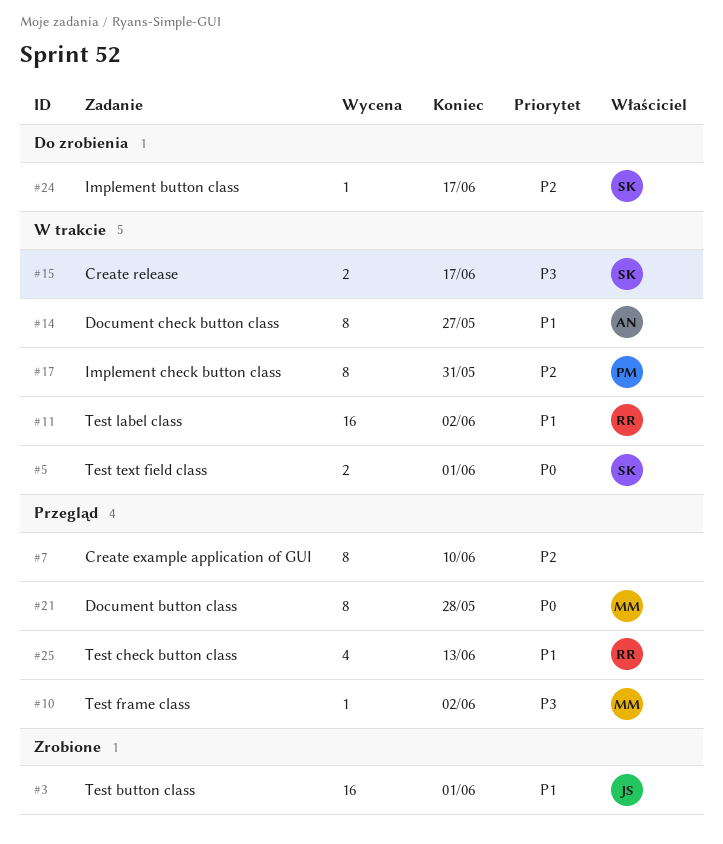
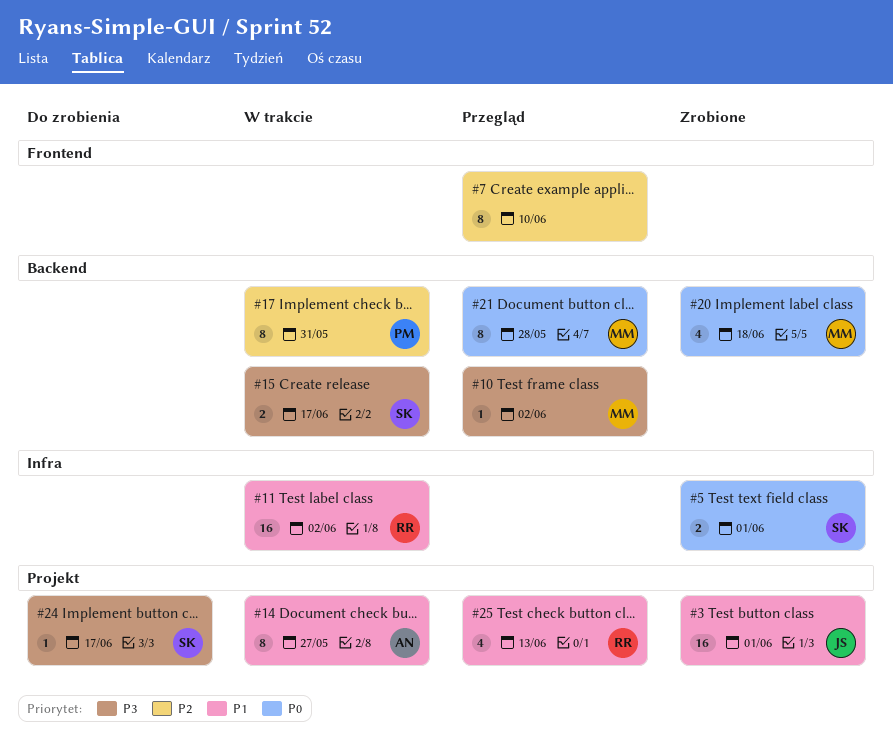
#5, status: W trakcie -> Zrobione
#20: none -> present
#24, priority: P2 -> P3

